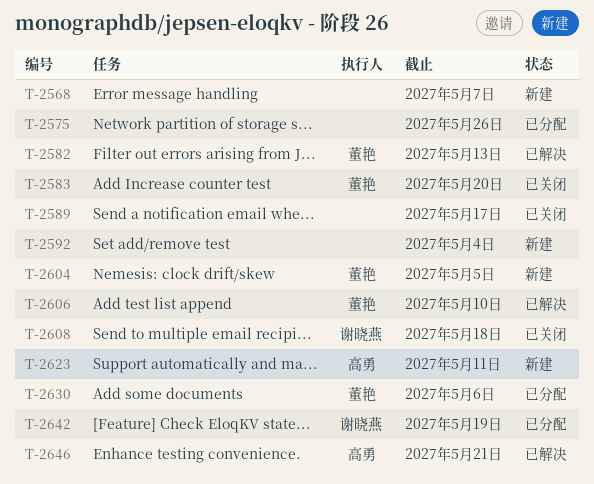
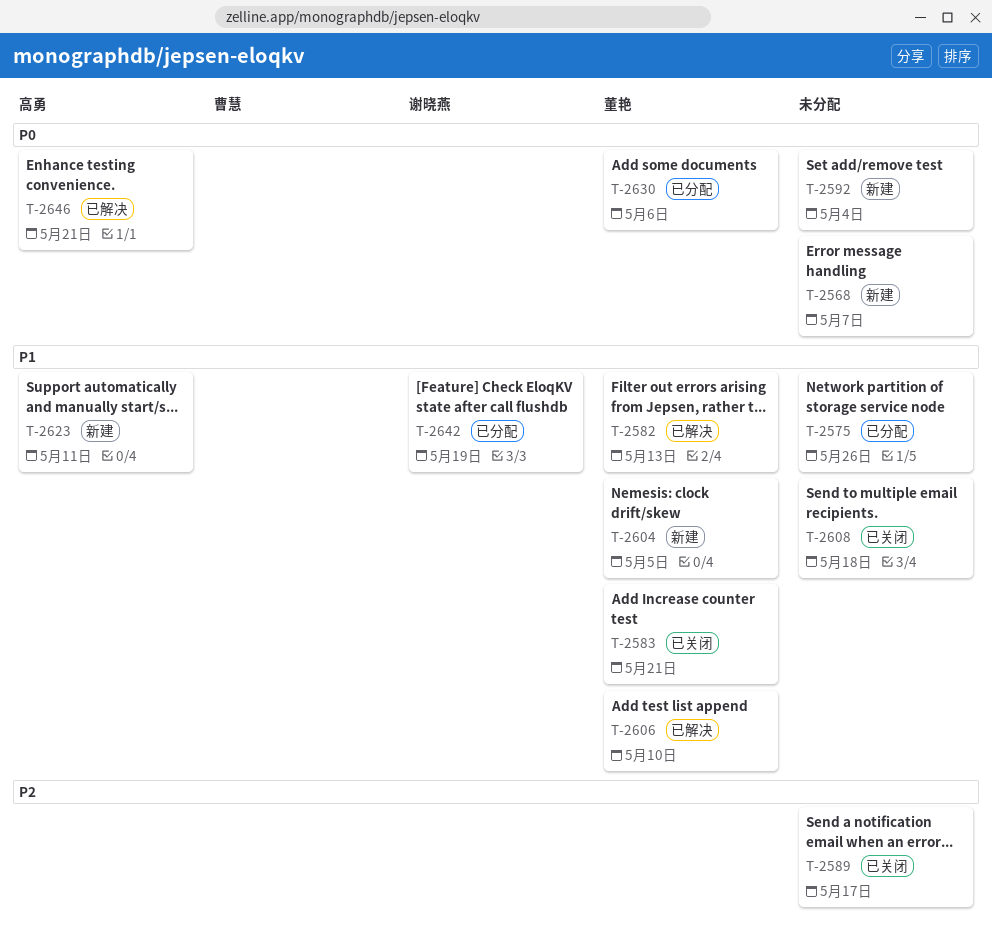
T-2583, due: May 20 -> May 21
T-2608, owner: 谢晓燕 -> none

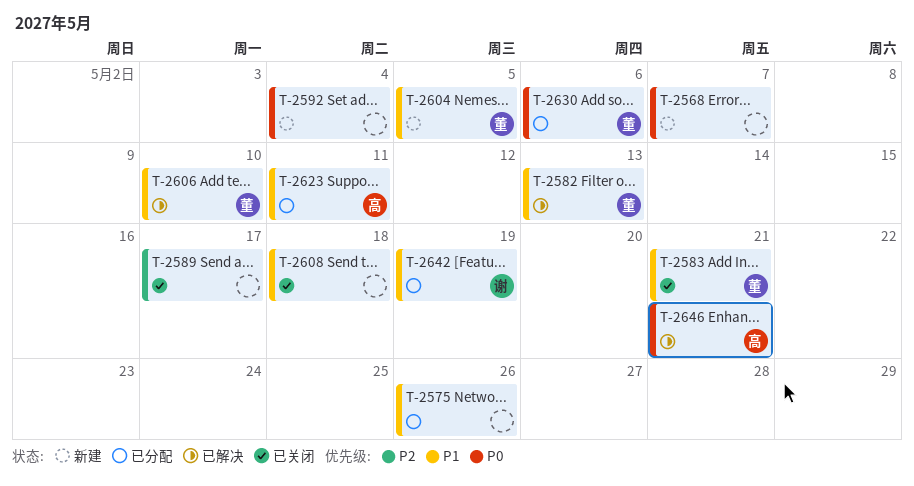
T-2623, status: 新建 -> 已分配

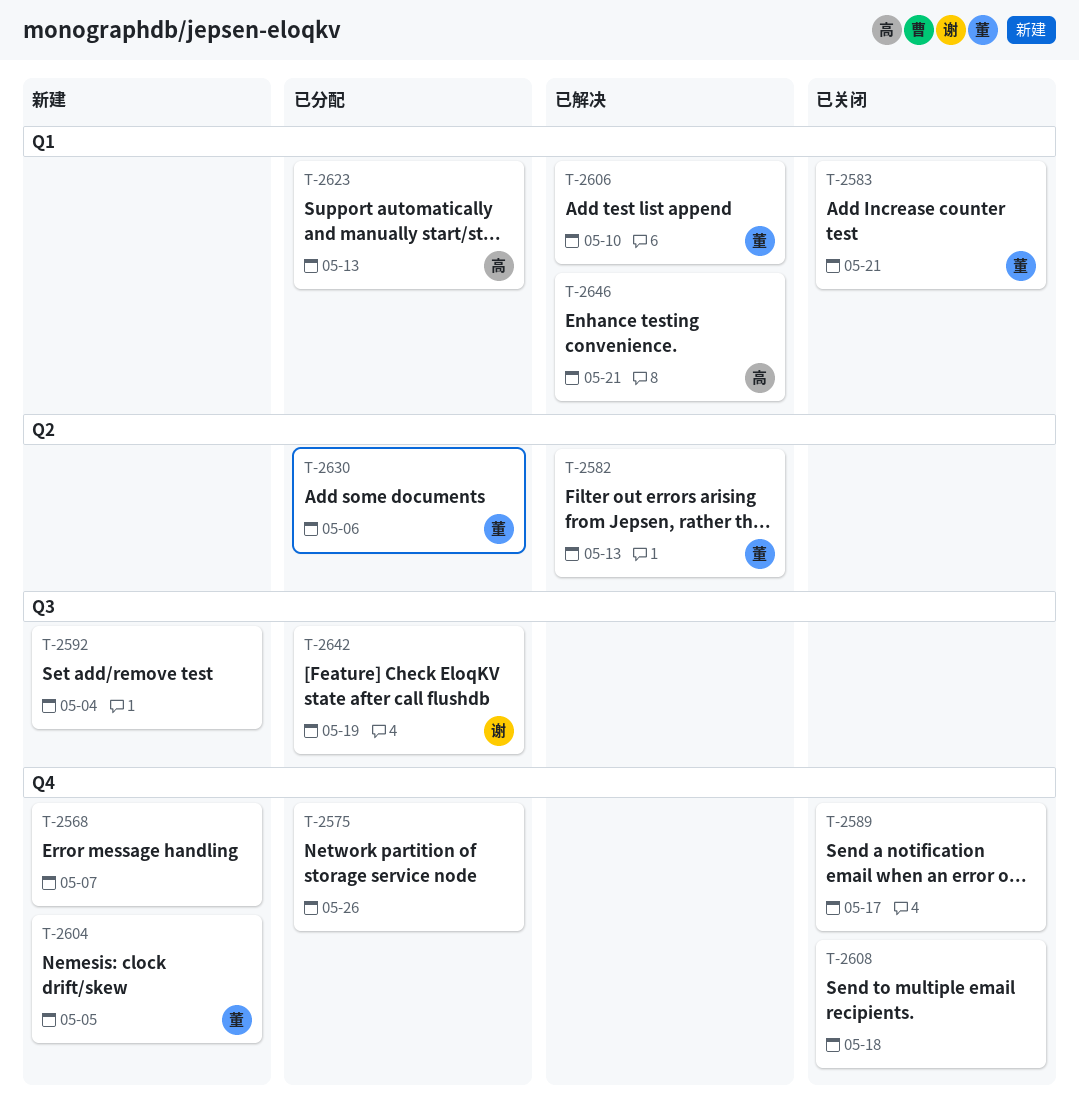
T-2623, due: May 11 -> May 13

